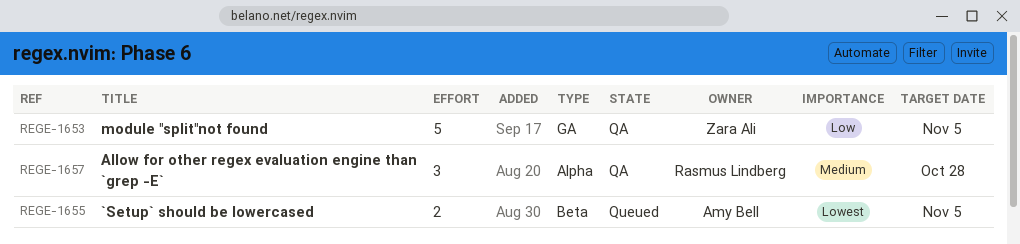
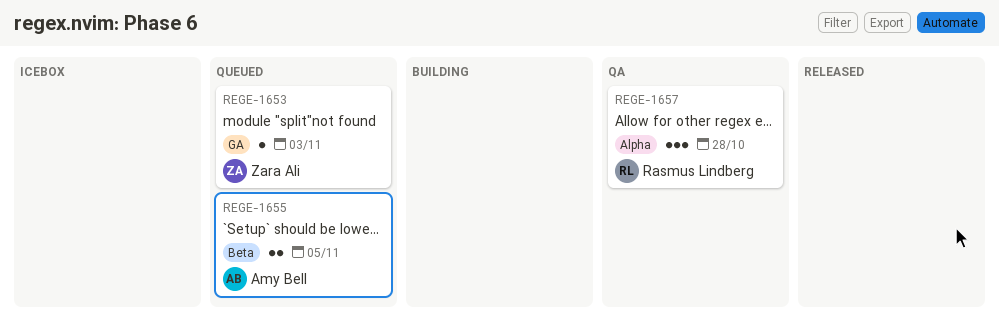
REGE-1653, status: QA -> Queued
REGE-1653, estimate: 5 -> 1
REGE-1653, due: Nov 5 -> Nov 3

